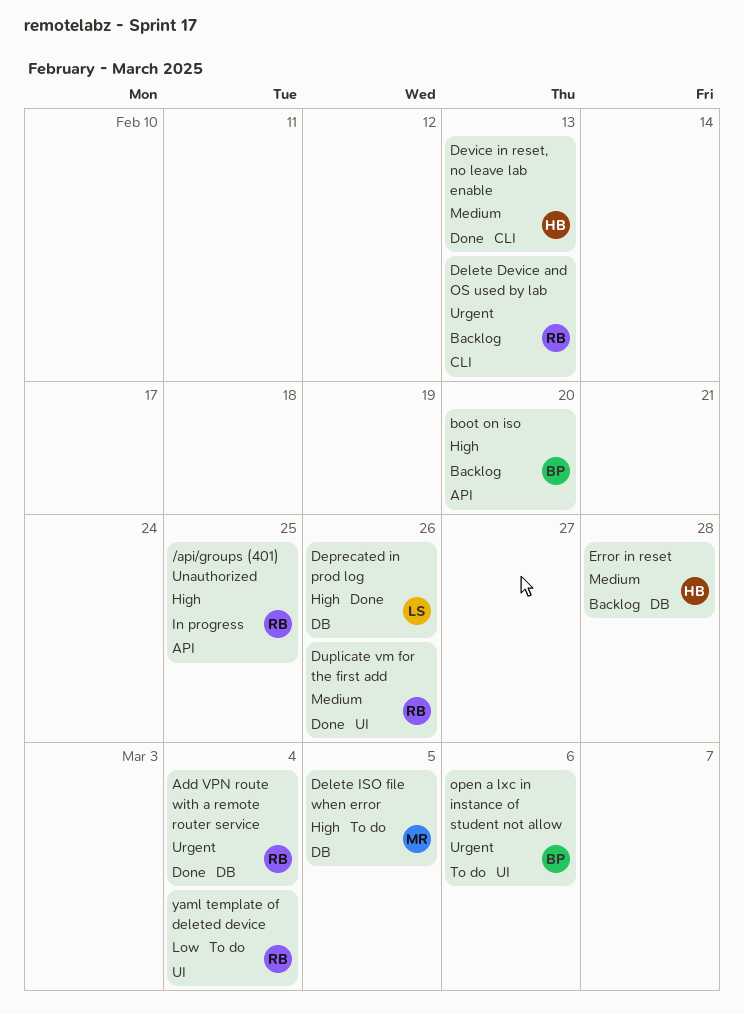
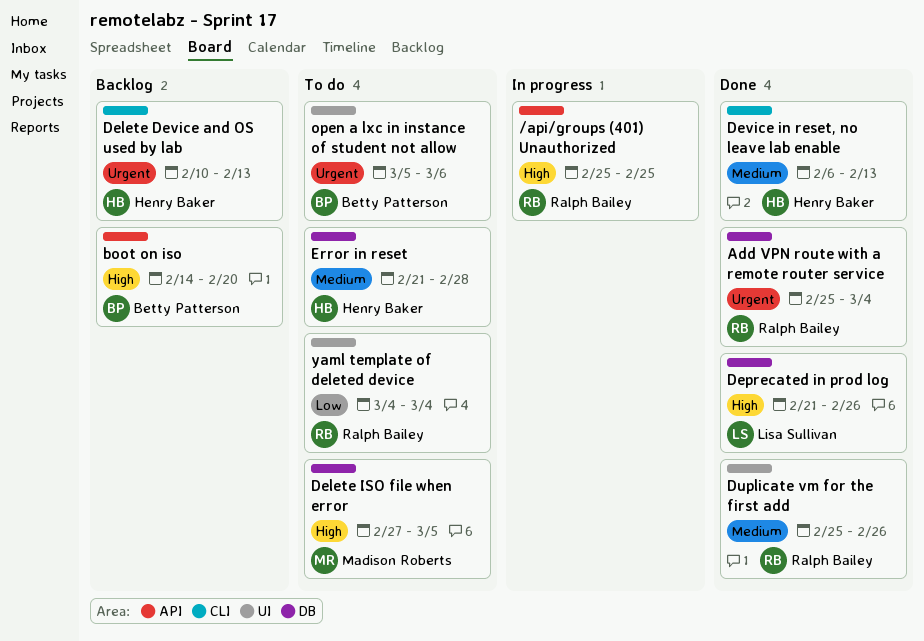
Delete Device and OS used by lab, owner: Ralph Bailey -> Henry Baker
Error in reset, status: Backlog -> To do

